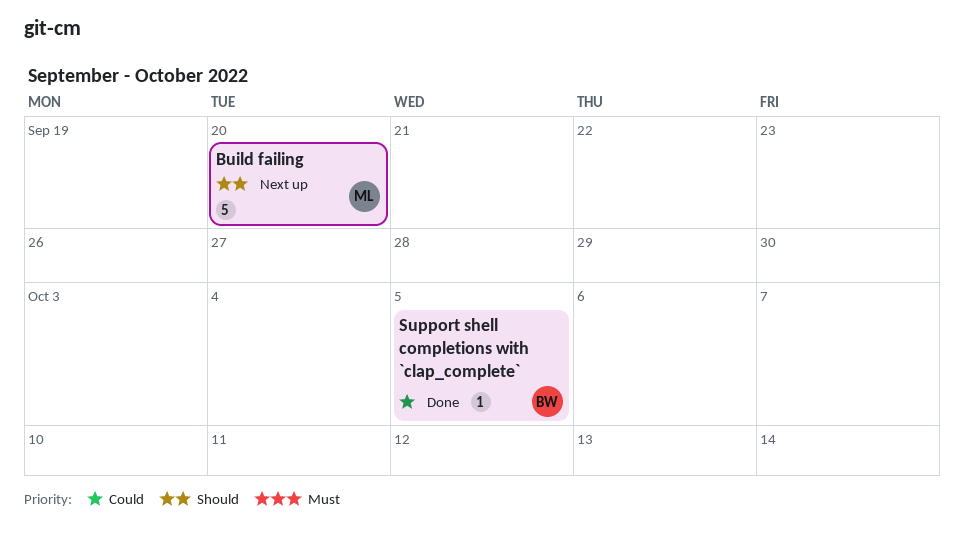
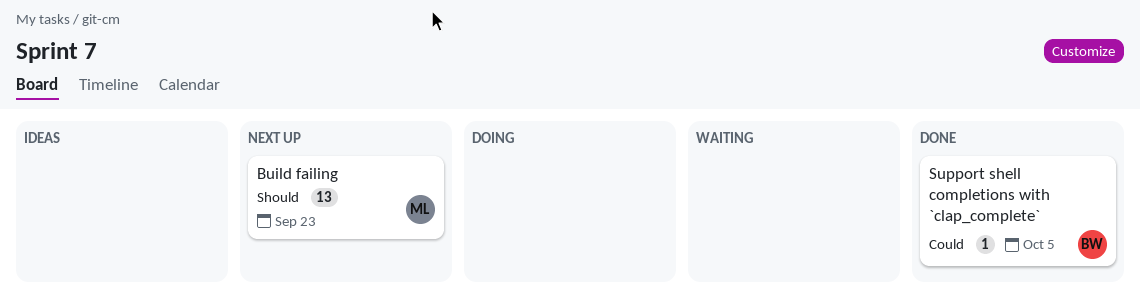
Build failing, estimate: 5 -> 13
Build failing, due: Sep 20 -> Sep 23

